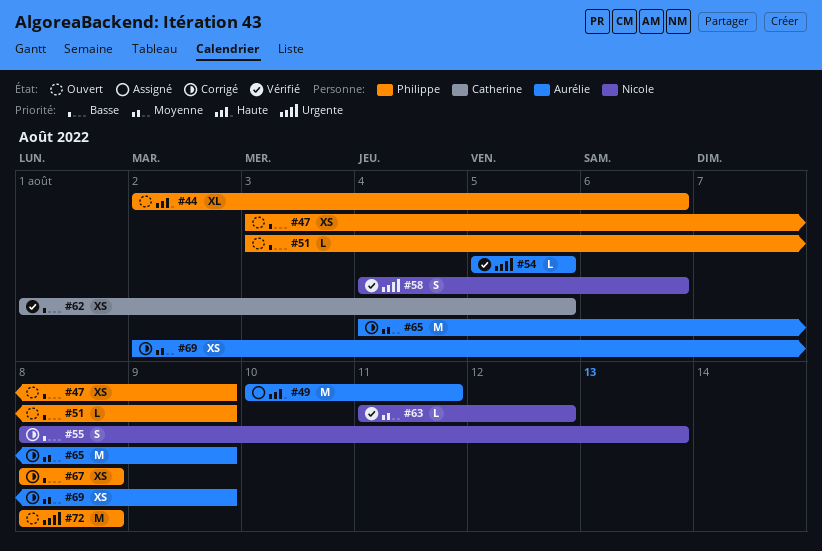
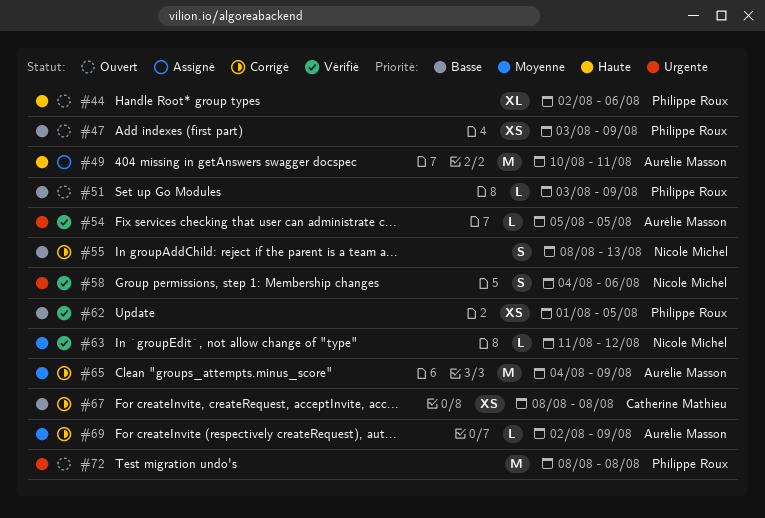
#62, owner: Catherine Mathieu -> Philippe Roux
#67, owner: Philippe Roux -> Catherine Mathieu
#69, estimate: XS -> L

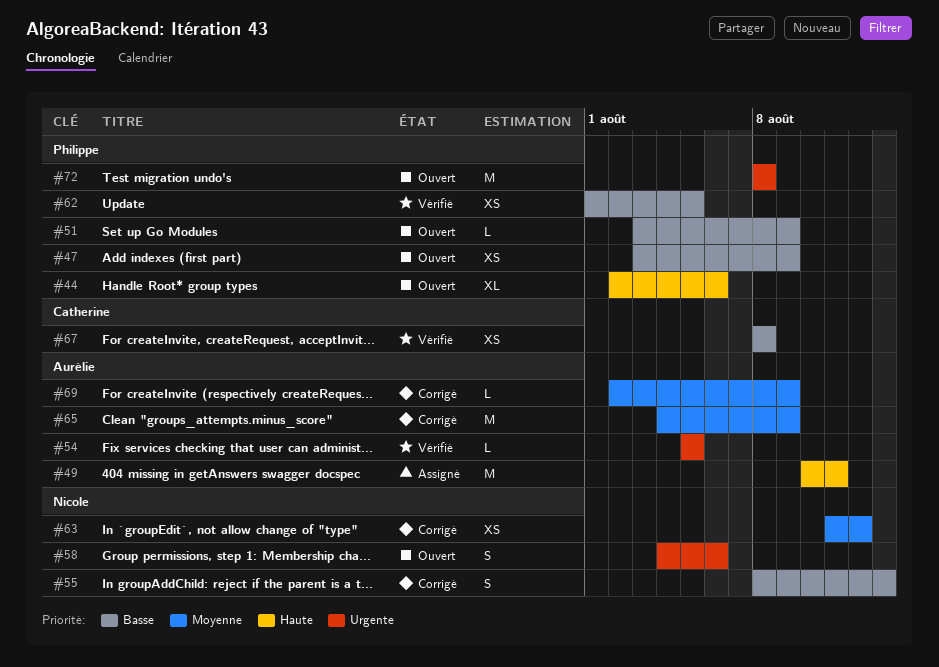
#58, status: Vérifié -> Ouvert
#63, status: Vérifié -> Corrigé
#63, estimate: L -> XS
#67, status: Corrigé -> Vérifié

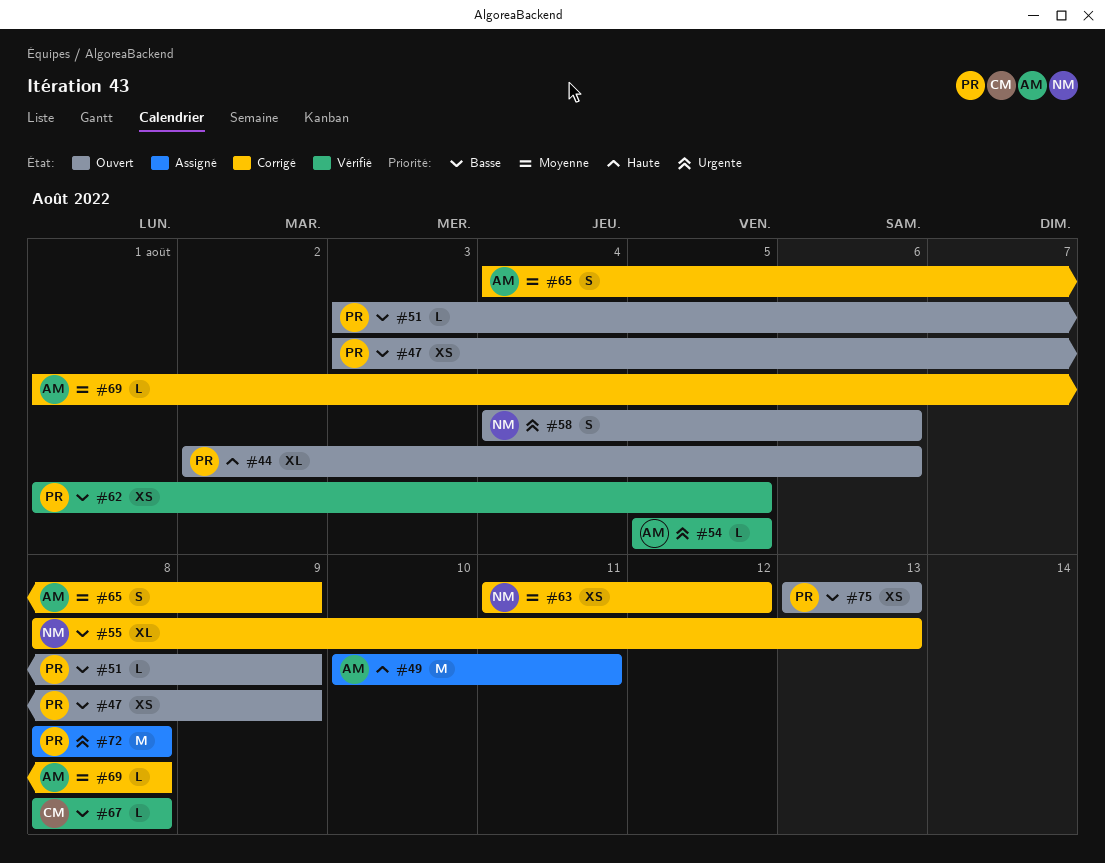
#55, estimate: S -> XL
#65, estimate: M -> S
#67, estimate: XS -> L
#69, start: Aug 2 -> Aug 1
#69, due: Aug 9 -> Aug 8
#72, status: Ouvert -> Assigné
#75: none -> present

